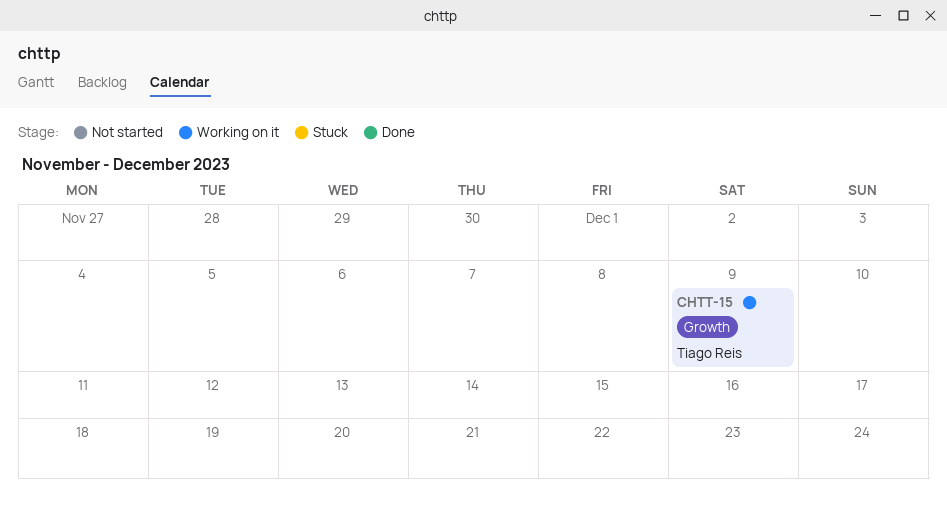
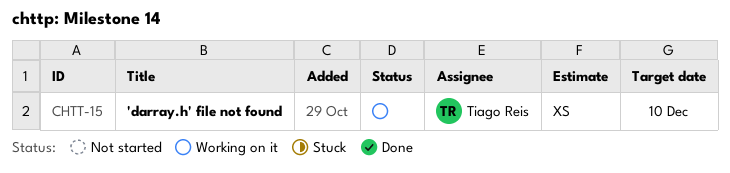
CHTT-15, due: Dec 9 -> Dec 10

